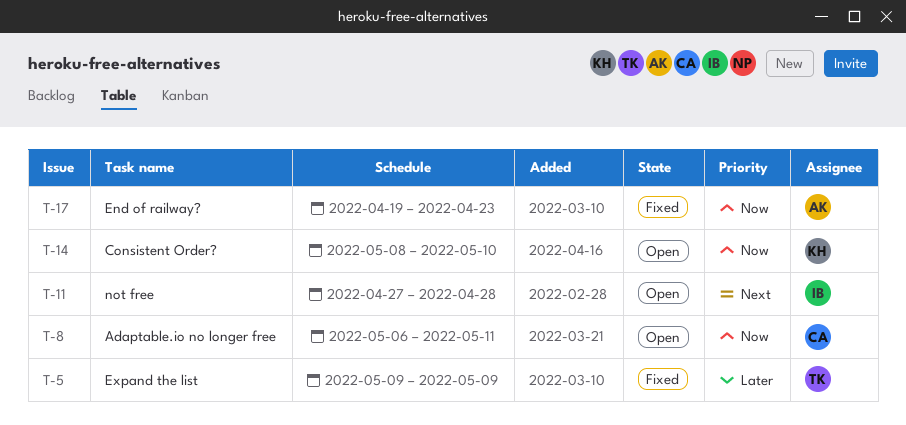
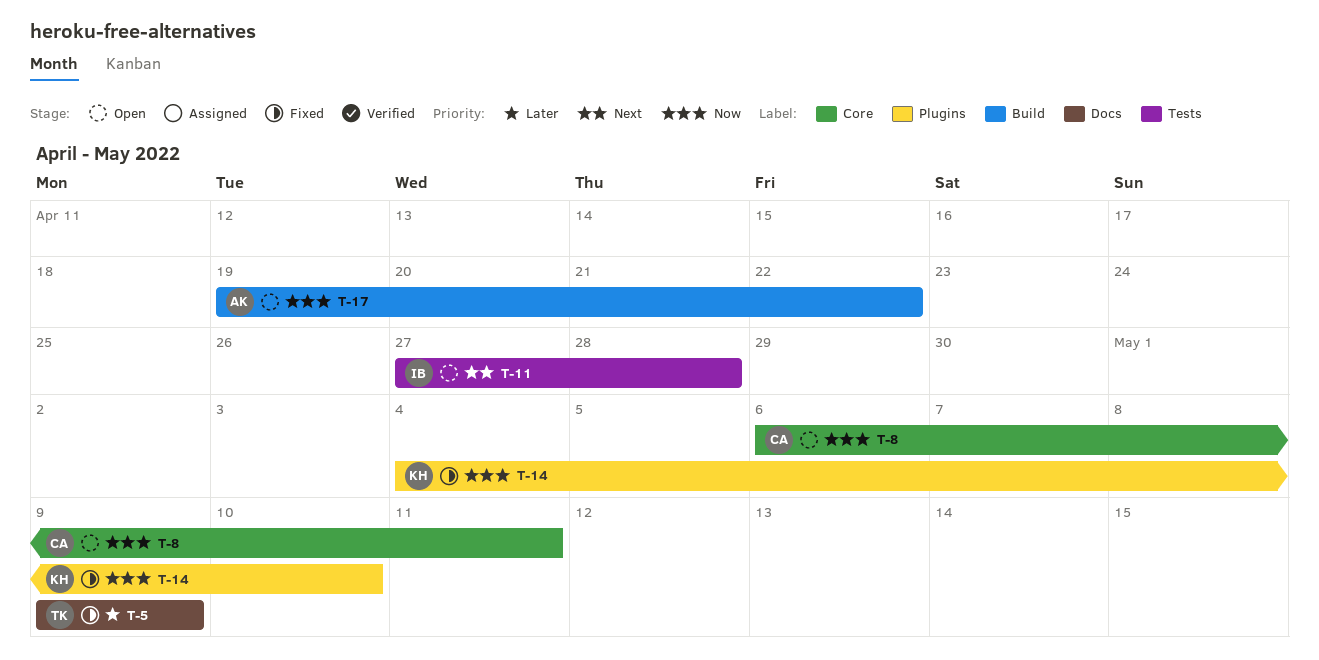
T-14, status: Open -> Fixed
T-14, start: May 8 -> May 4
T-17, status: Fixed -> Open
T-17, due: Apr 23 -> Apr 22

